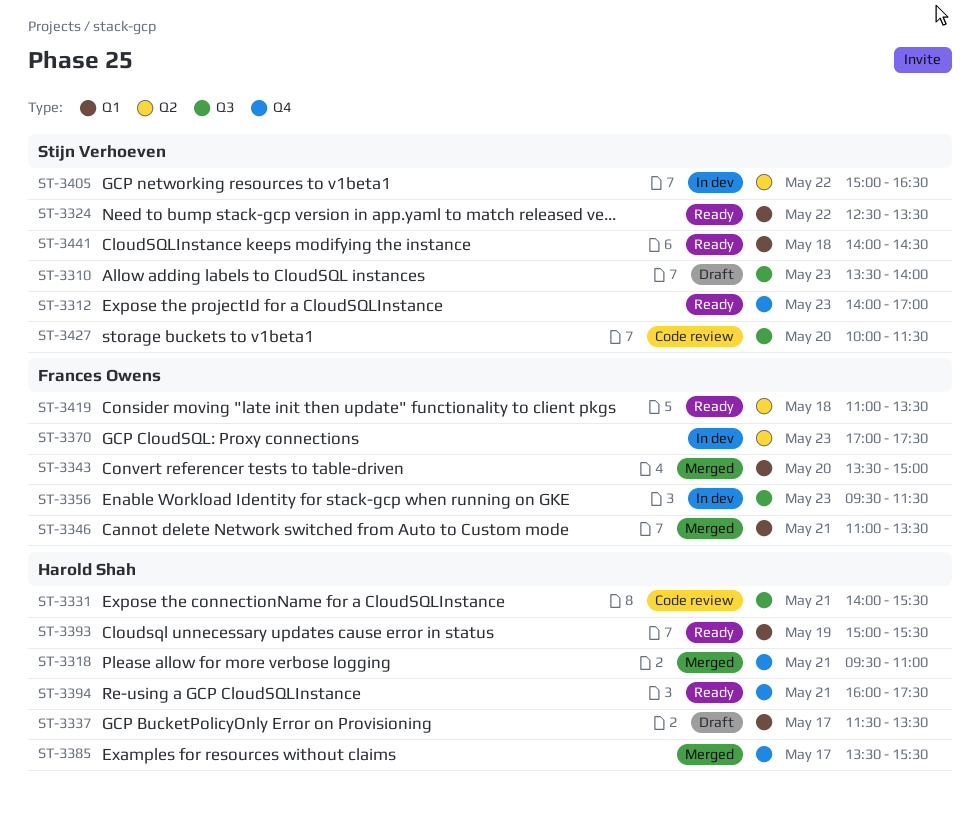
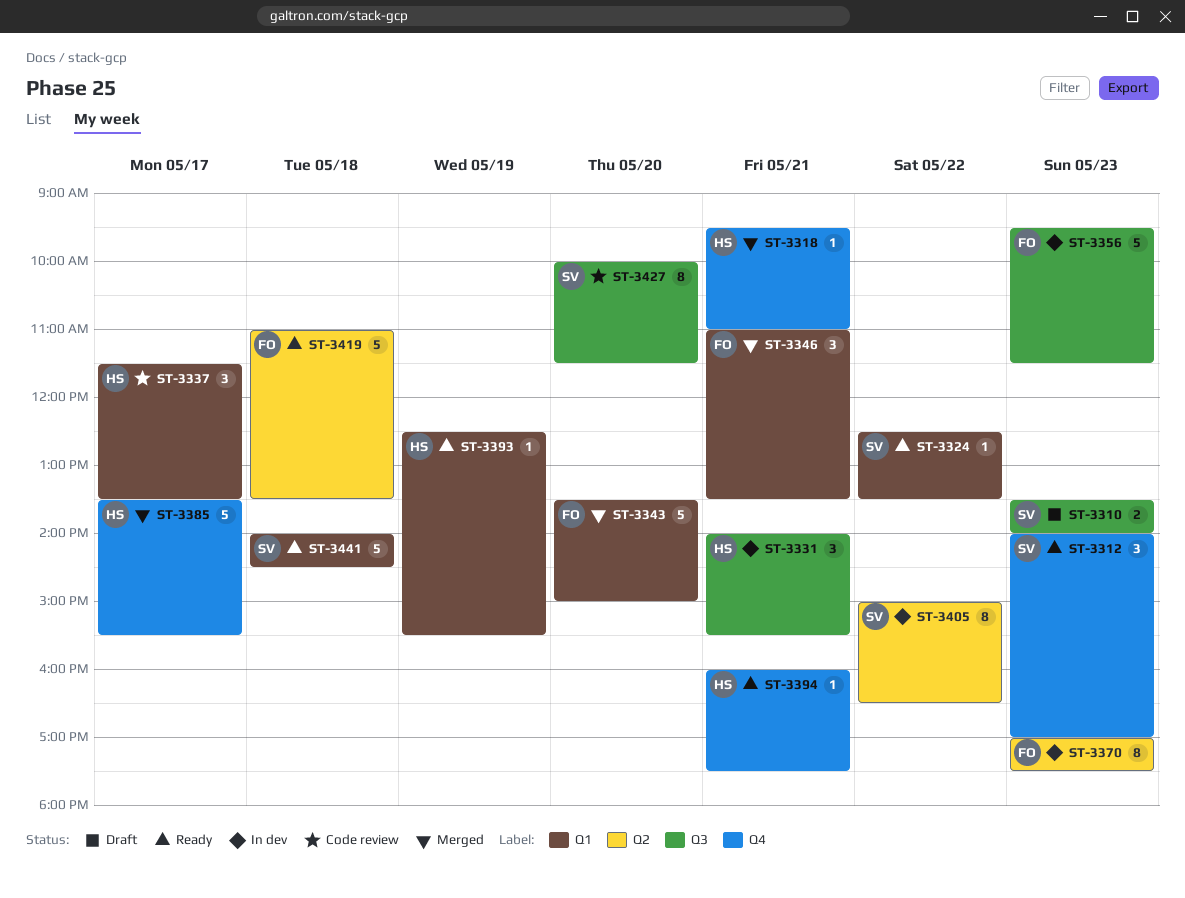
ST-3331, status: Code review -> In dev
ST-3337, status: Draft -> Code review
ST-3393, begins: 15:00 -> 12:30

